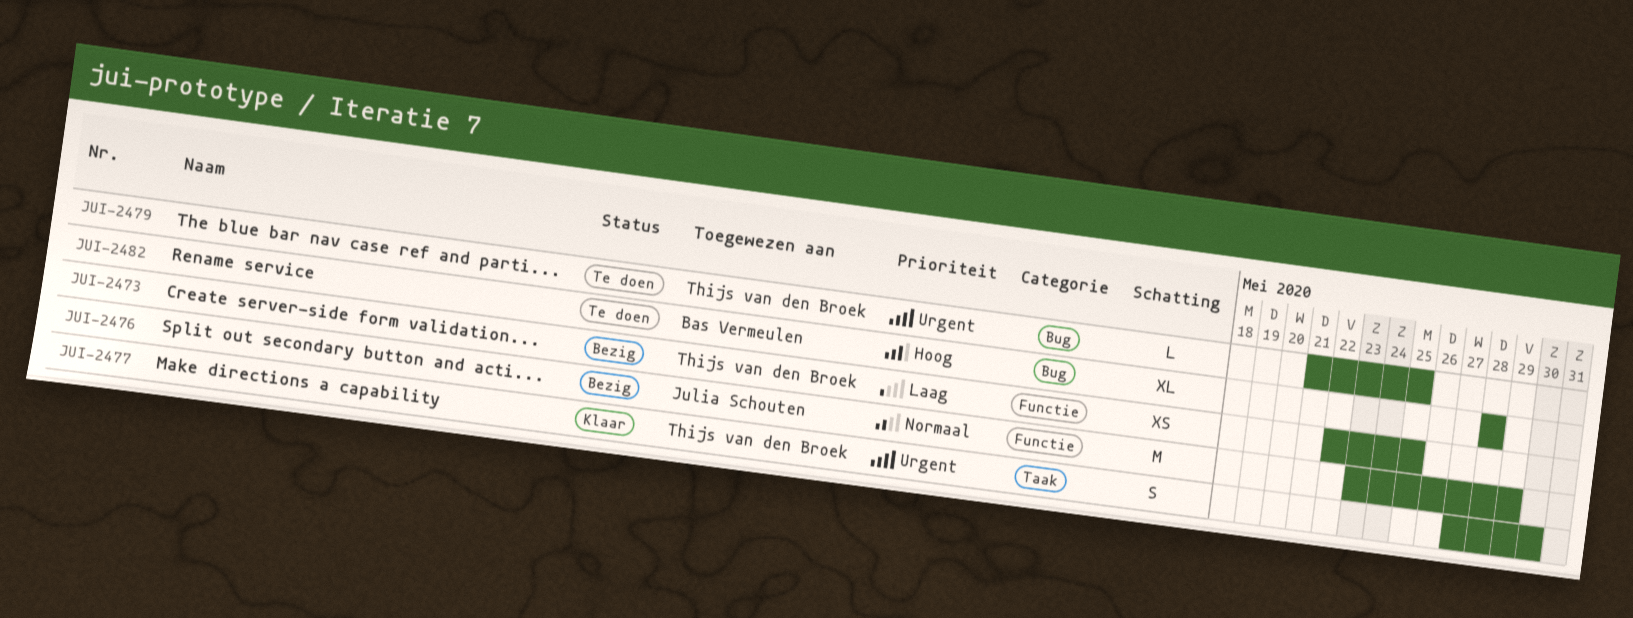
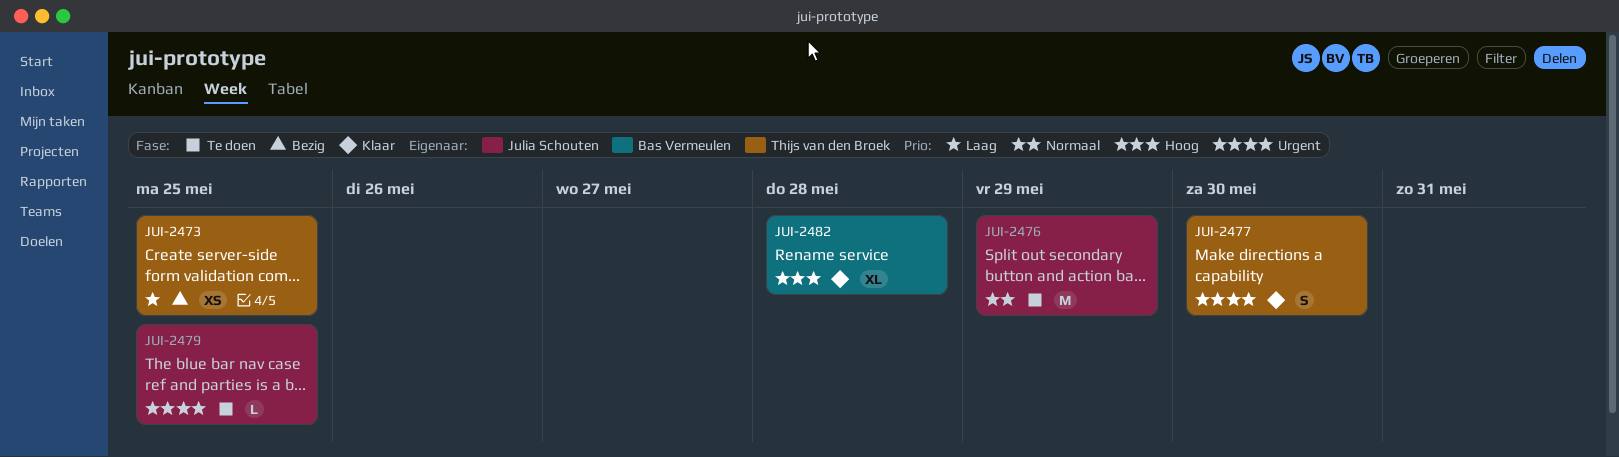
JUI-2476, status: Bezig -> Te doen
JUI-2479, owner: Thijs van den Broek -> Julia Schouten
JUI-2482, status: Te doen -> Klaar

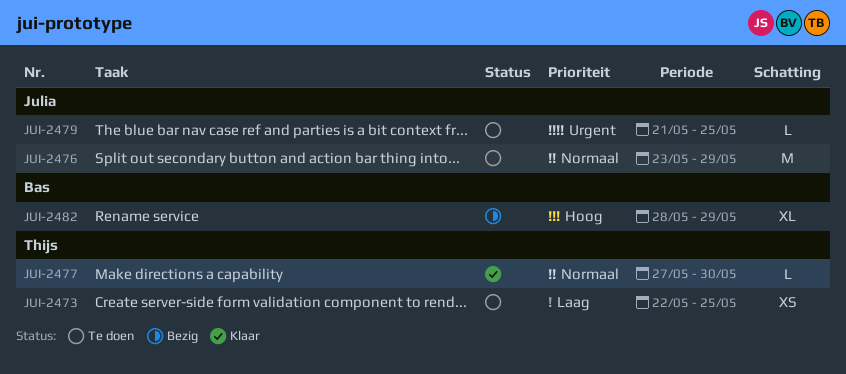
JUI-2473, status: Bezig -> Te doen
JUI-2477, priority: Urgent -> Normaal
JUI-2477, estimate: S -> L
JUI-2482, status: Klaar -> Bezig
JUI-2482, due: May 28 -> May 29

